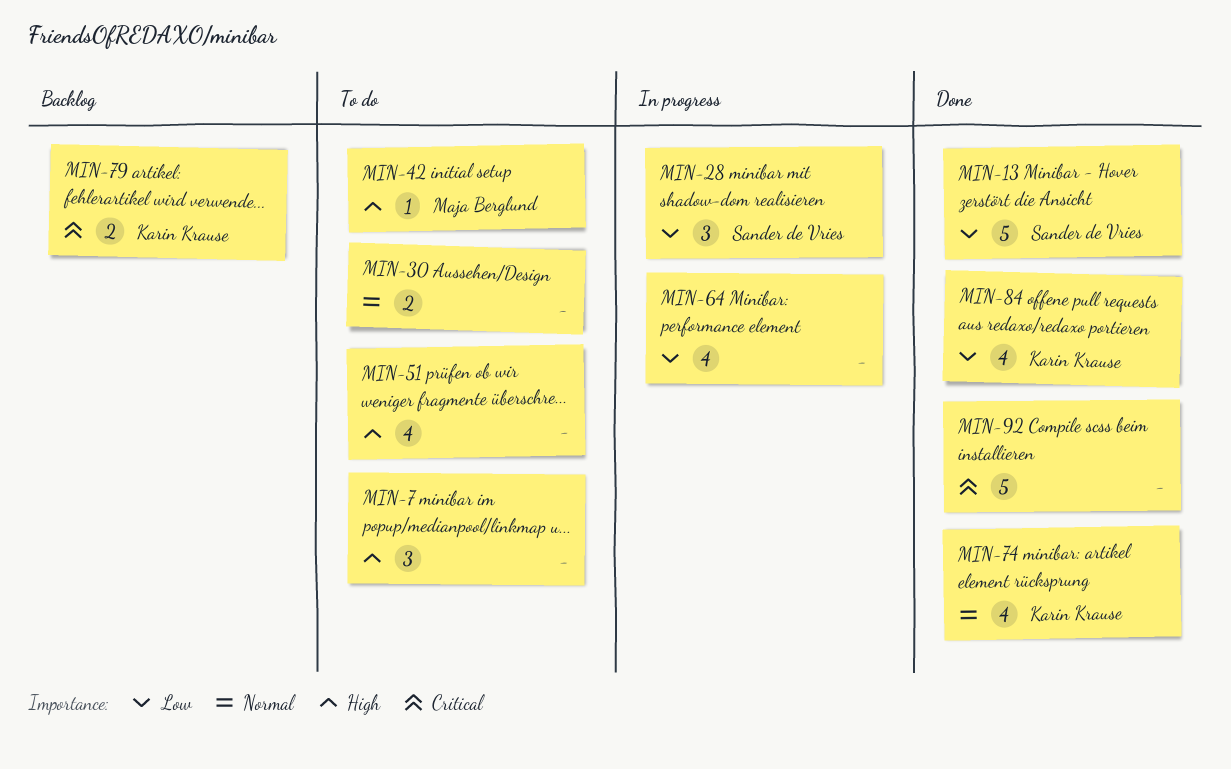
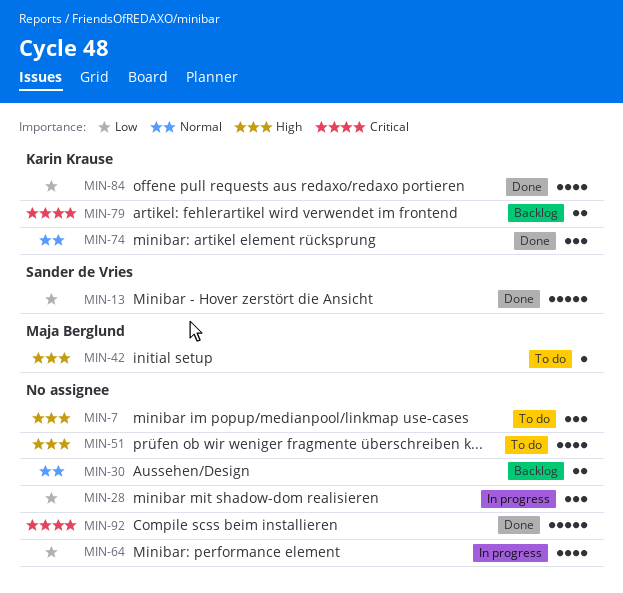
MIN-28, owner: Sander de Vries -> none
MIN-30, status: To do -> Backlog
MIN-74, estimate: 4 -> 3

